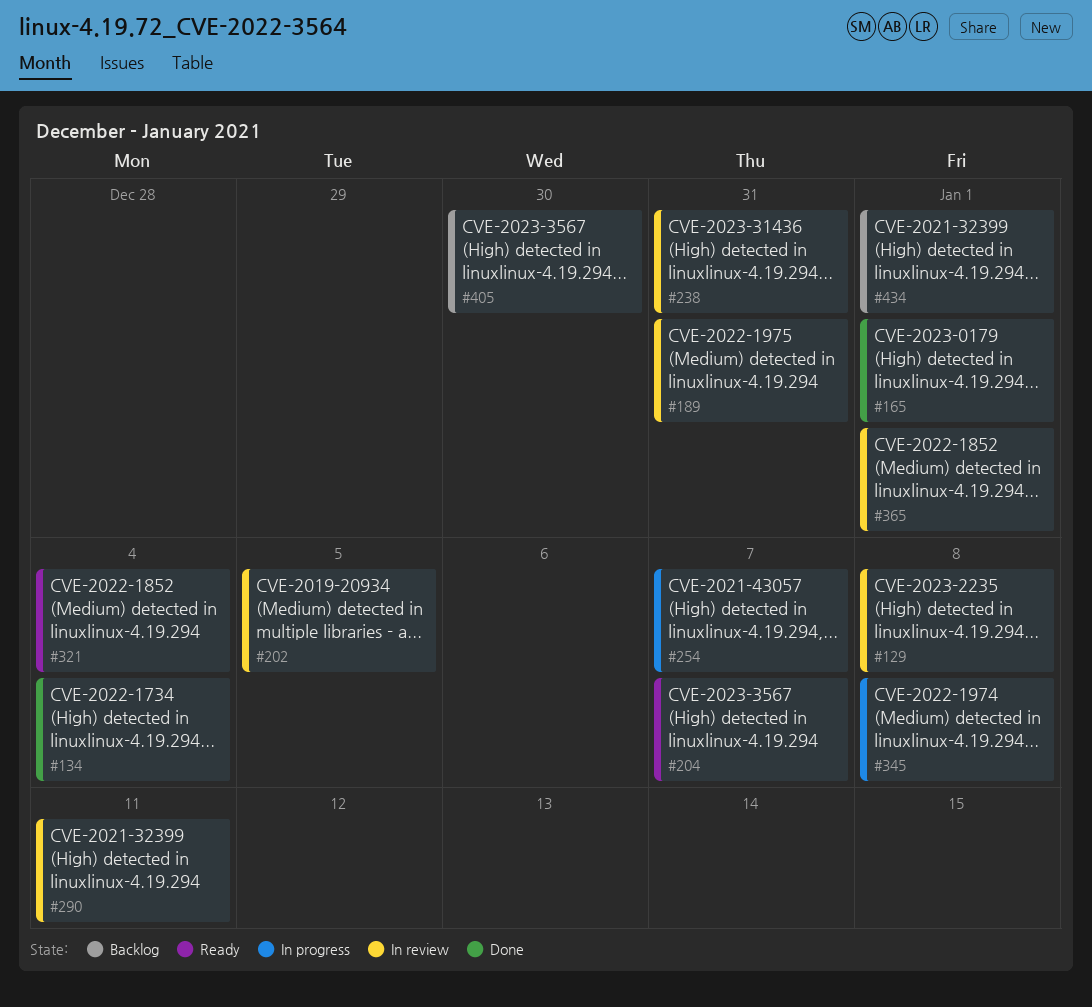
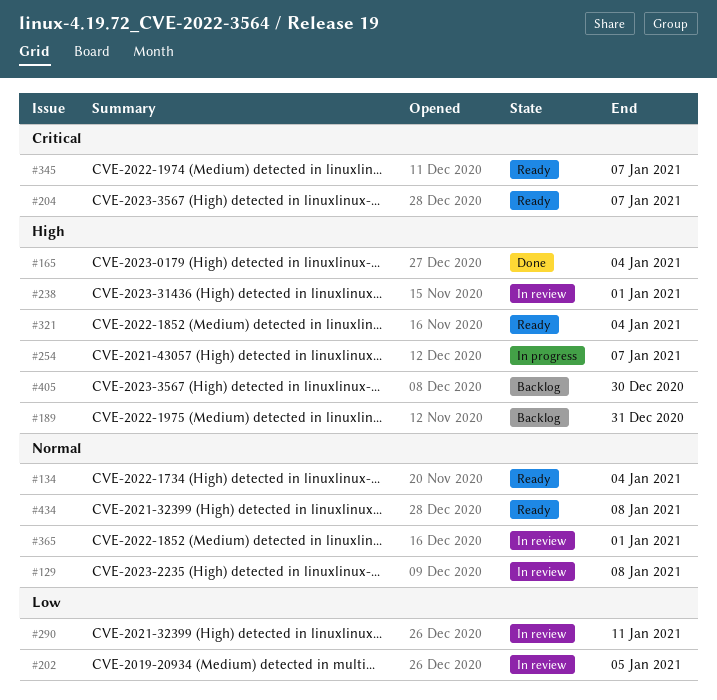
#134, status: Done -> Ready
#165, due: Jan 1 -> Jan 4
#189, status: In review -> Backlog
#238, due: Dec 31 -> Jan 1
#345, status: In progress -> Ready
#345, due: Jan 8 -> Jan 7
#434, status: Backlog -> Ready
#434, due: Jan 1 -> Jan 8

